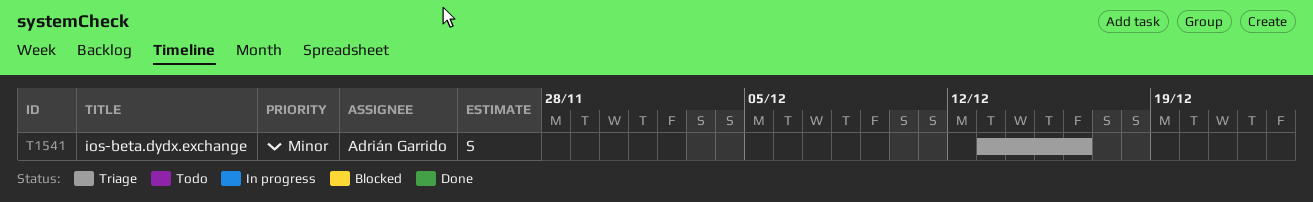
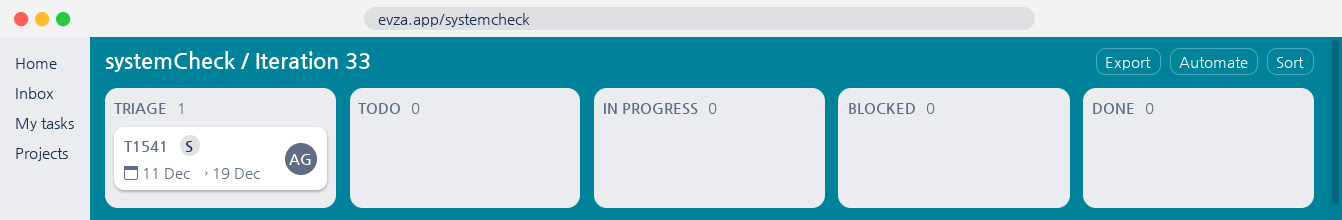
T1541, start: Dec 13 -> Dec 11
T1541, due: Dec 16 -> Dec 19

